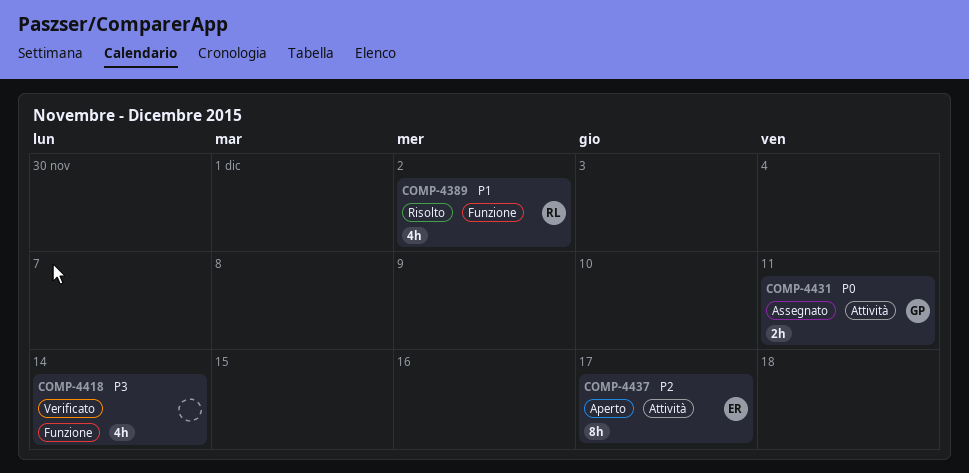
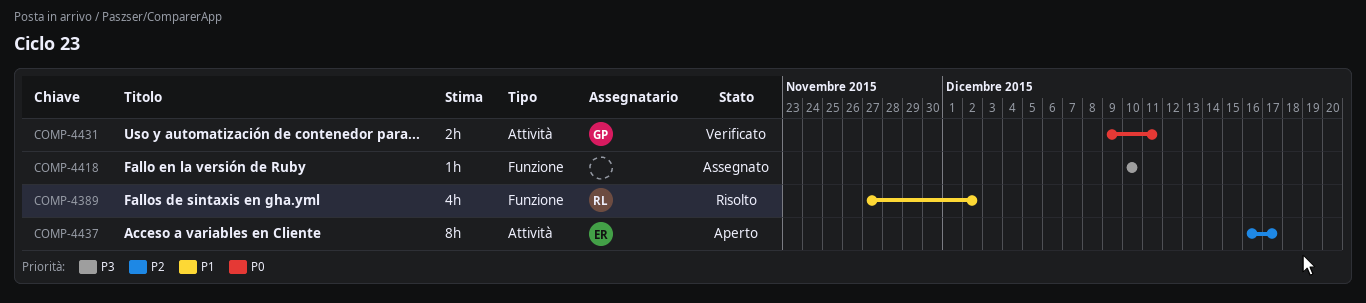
COMP-4418, status: Verificato -> Assegnato
COMP-4418, estimate: 4h -> 1h
COMP-4418, due: Dec 14 -> Dec 10
COMP-4431, status: Assegnato -> Verificato

